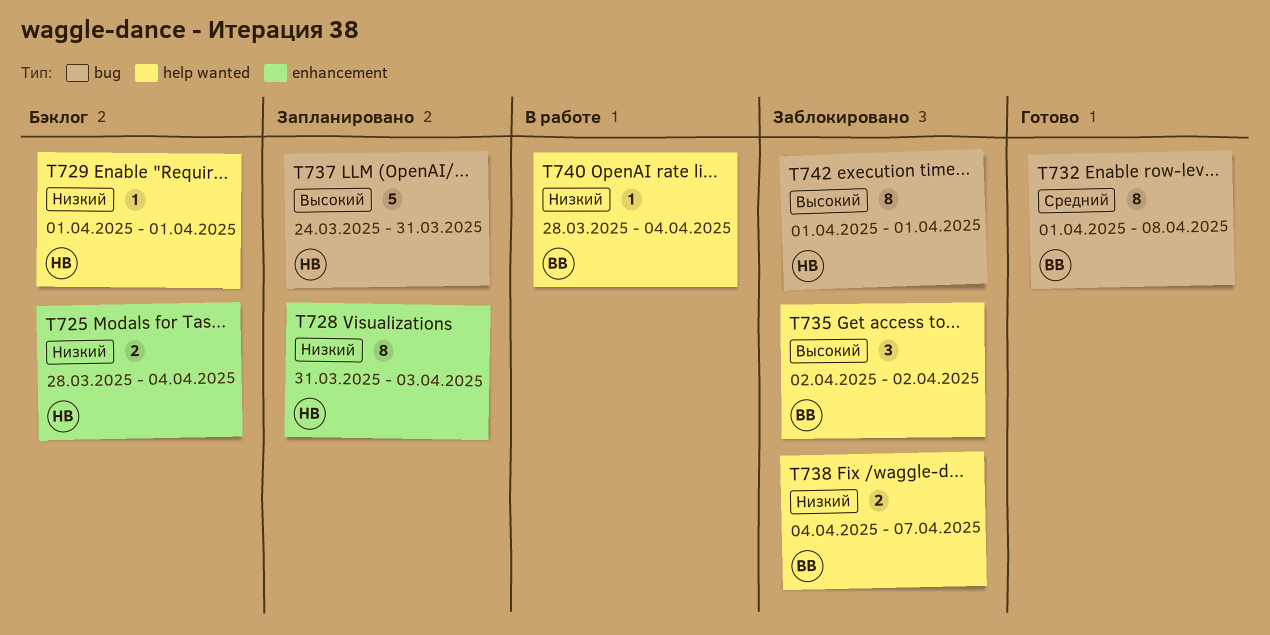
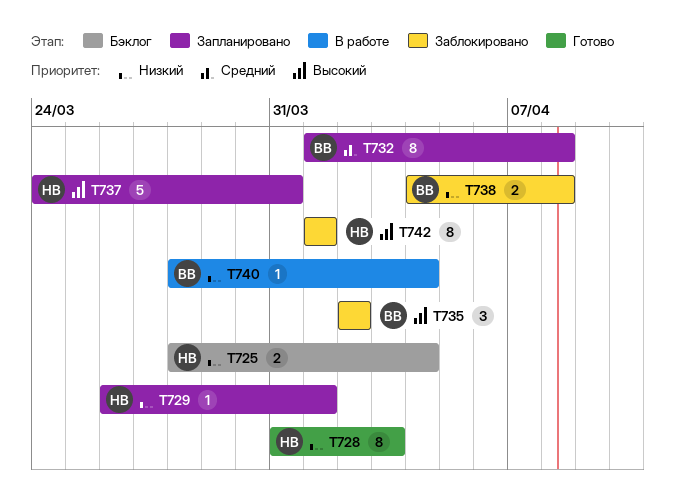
T728, status: Запланировано -> Готово
T729, status: Бэклог -> Запланировано
T729, start: Apr 1 -> Mar 26
T732, status: Готово -> Запланировано
T738, due: Apr 7 -> Apr 8

